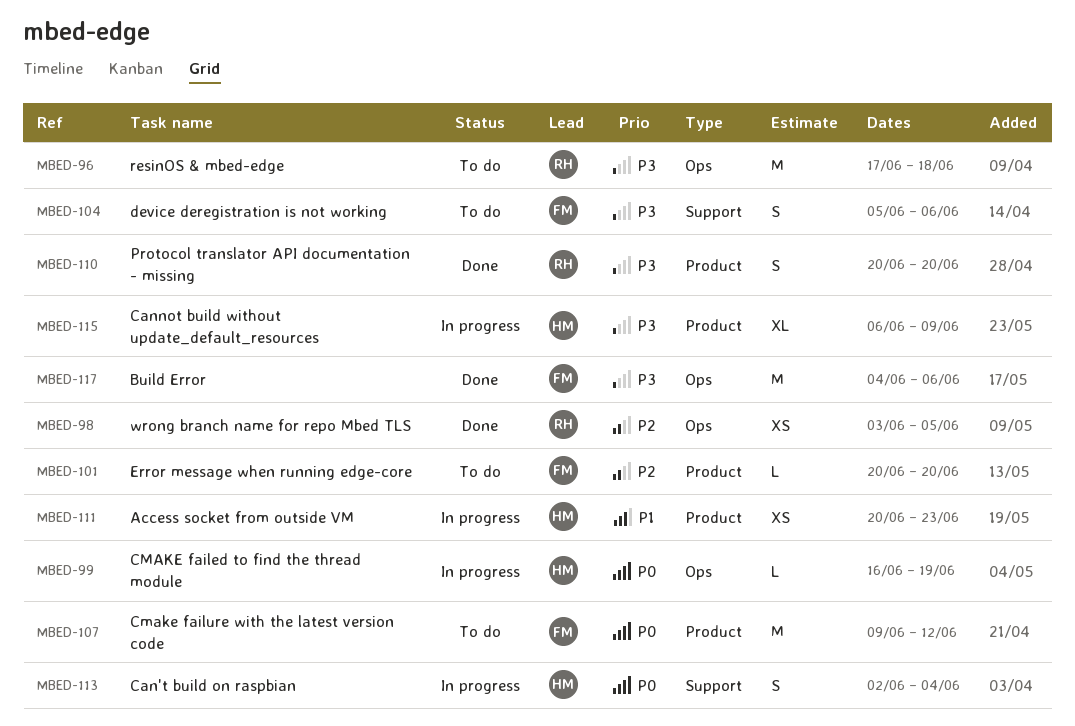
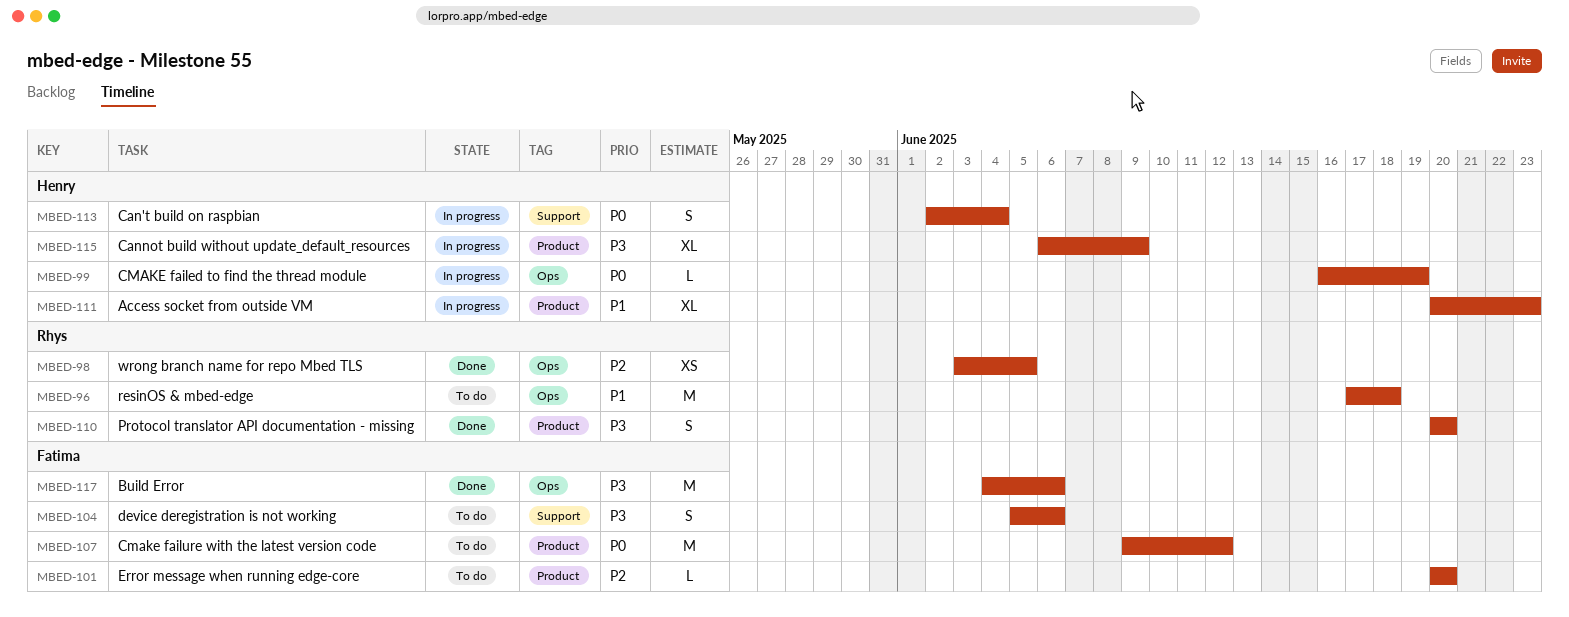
MBED-96, priority: P3 -> P1
MBED-111, estimate: XS -> XL

